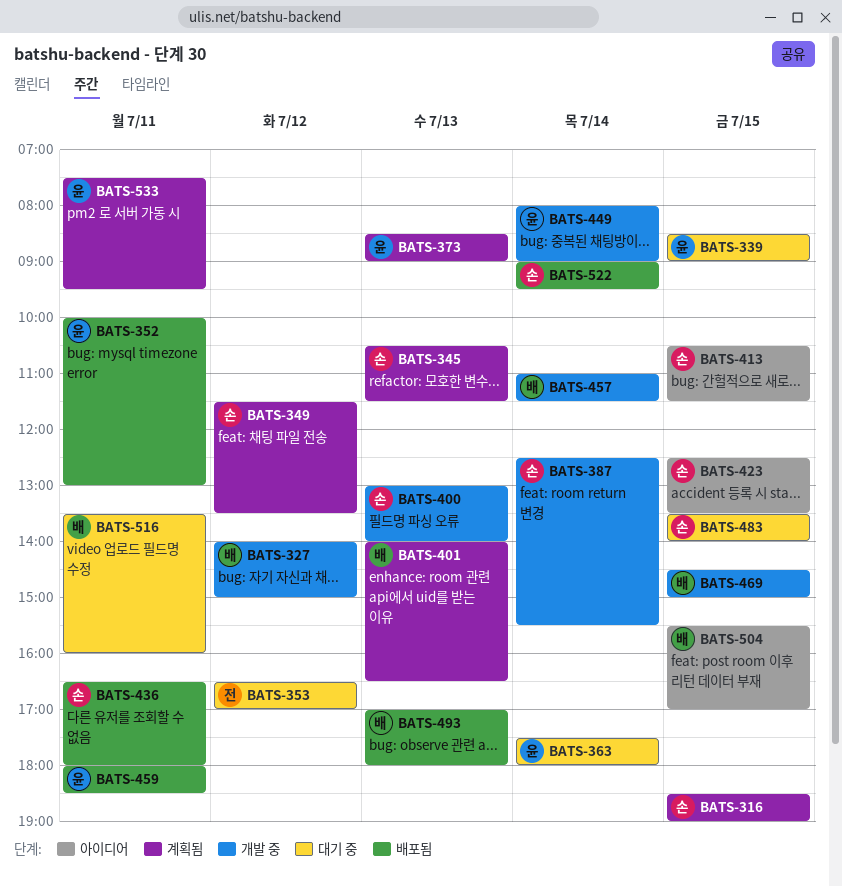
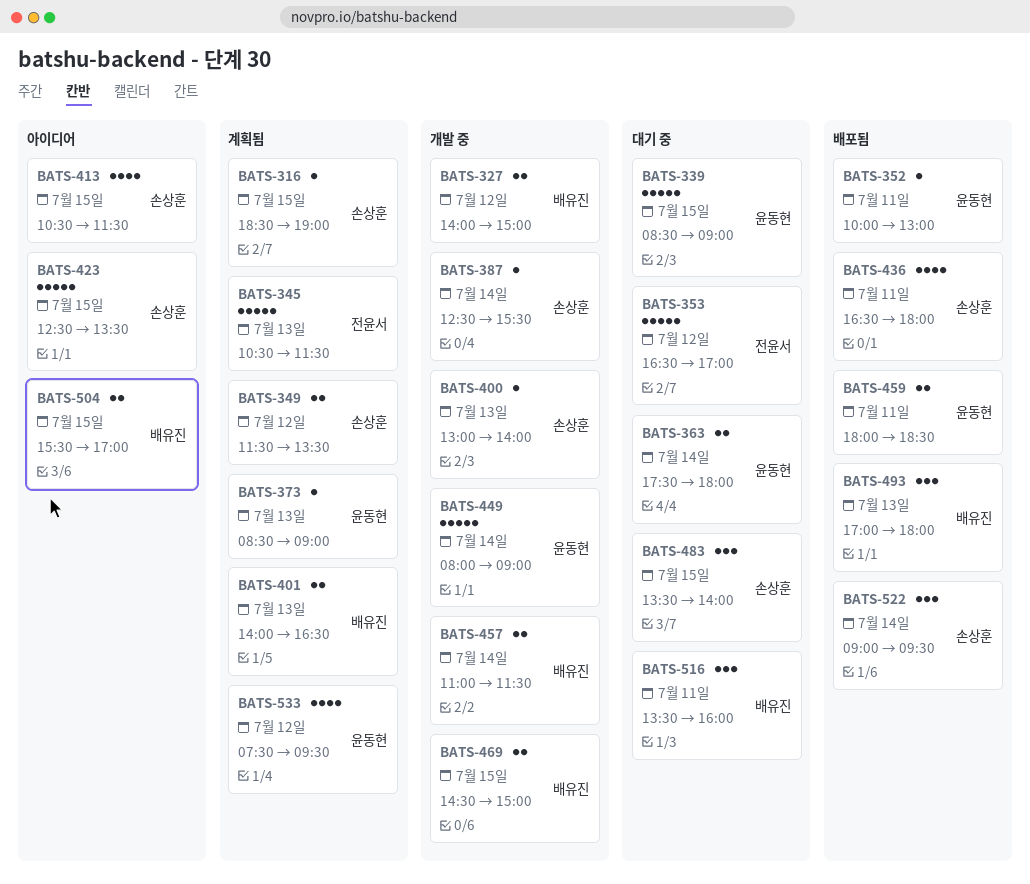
BATS-345, owner: 손상훈 -> 전윤서
BATS-533, day: Jul 11 -> Jul 12

